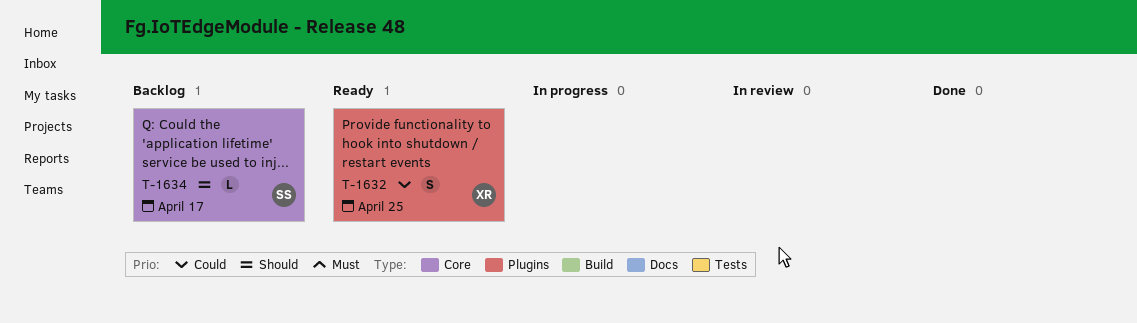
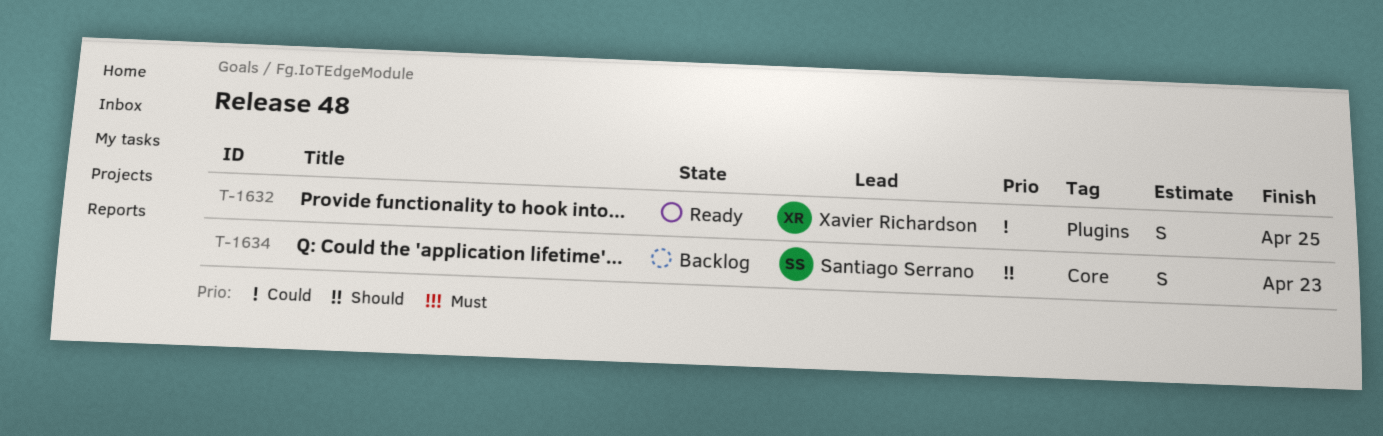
T-1634, estimate: L -> S
T-1634, due: Apr 17 -> Apr 23

